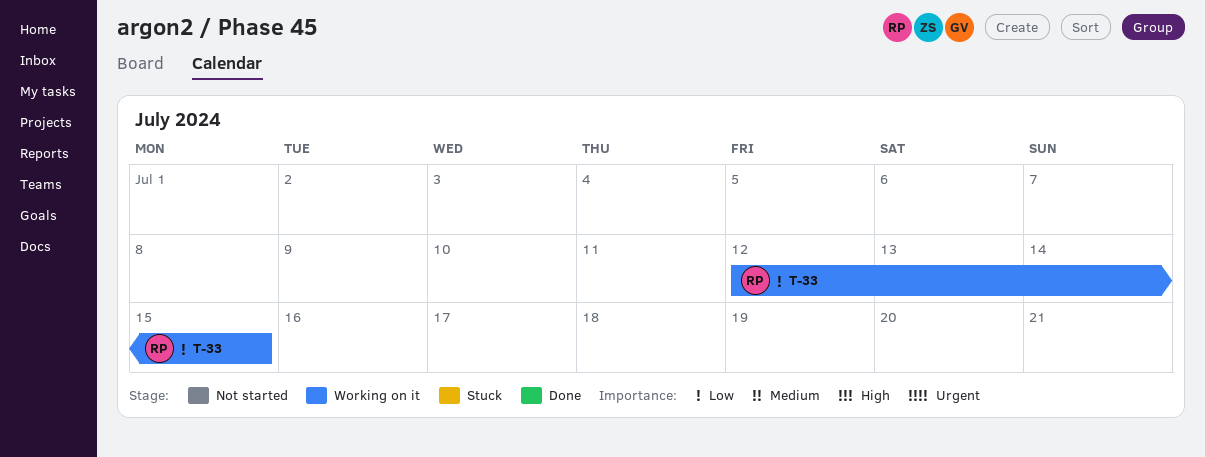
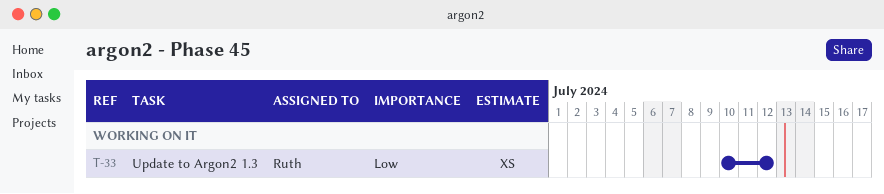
T-33, start: Jul 12 -> Jul 10
T-33, due: Jul 15 -> Jul 12

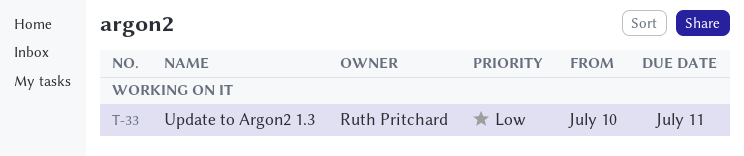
T-33, due: Jul 12 -> Jul 11

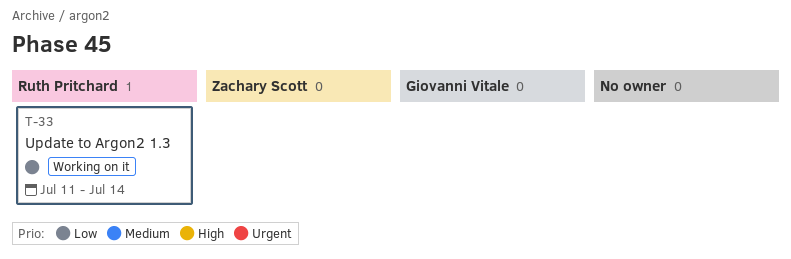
T-33, start: Jul 10 -> Jul 11
T-33, due: Jul 11 -> Jul 14

